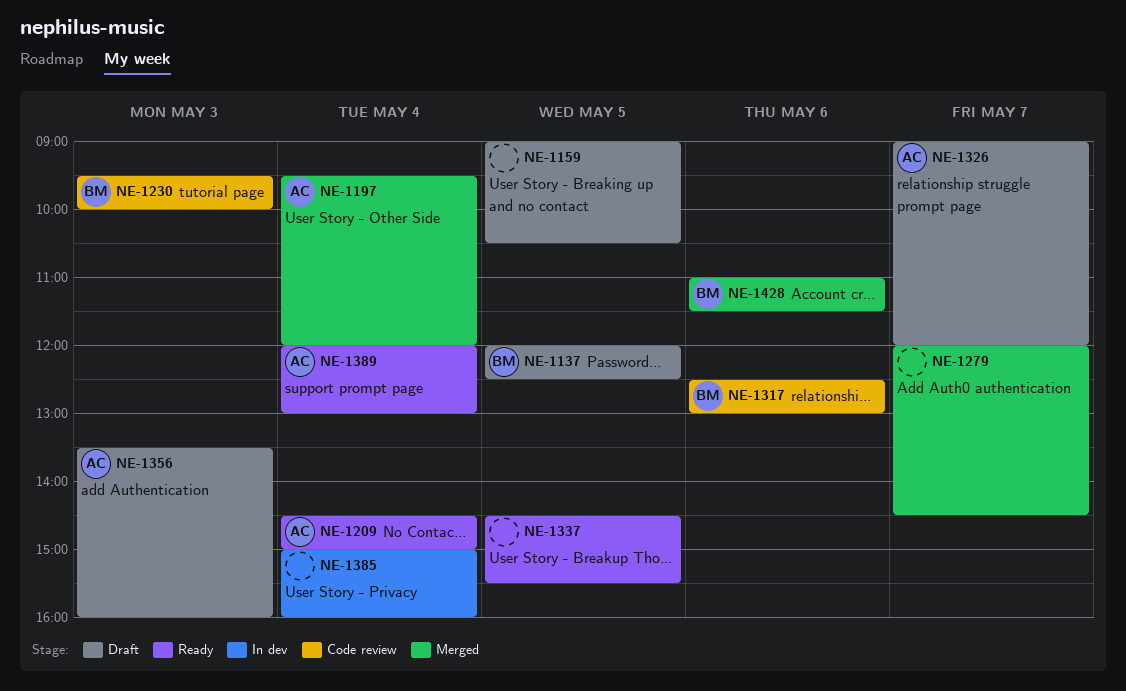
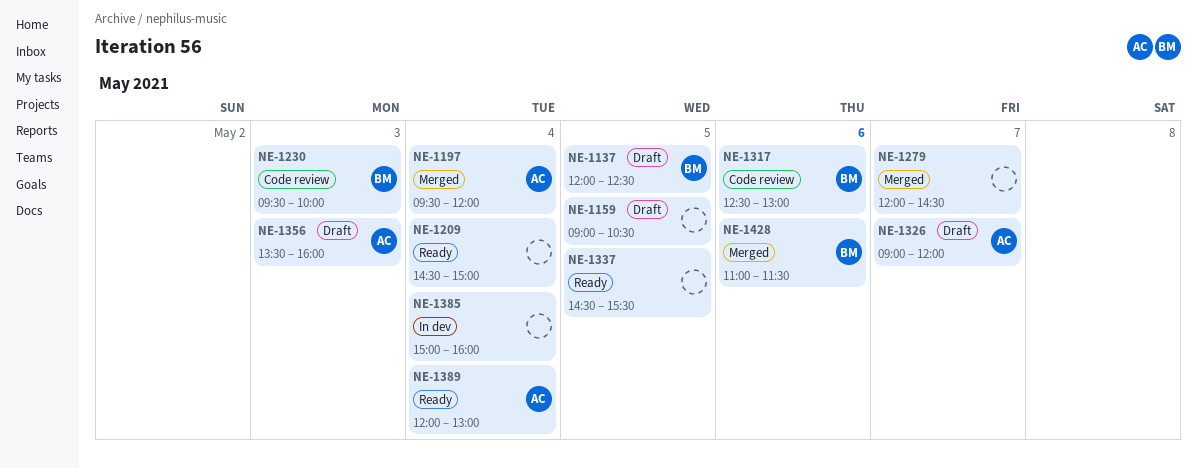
NE-1209, owner: AC -> none

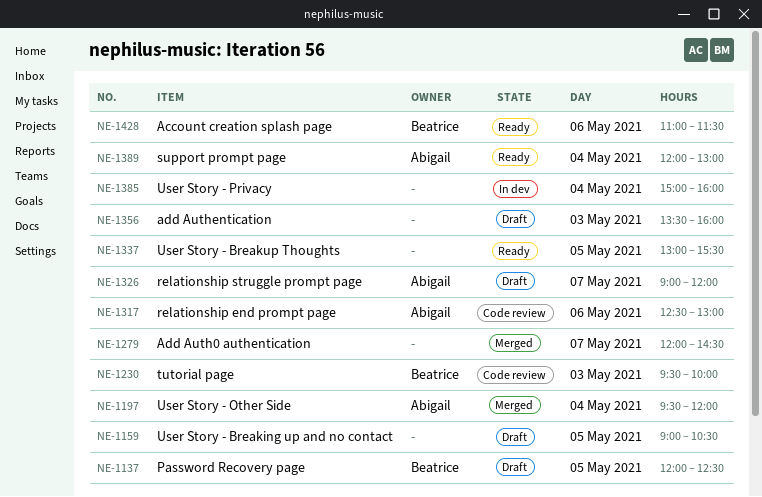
NE-1209: present -> none
NE-1317, owner: Beatrice -> Abigail
NE-1337, begins: 14:30 -> 13:00
NE-1356, owner: Abigail -> none
NE-1428, status: Merged -> Ready

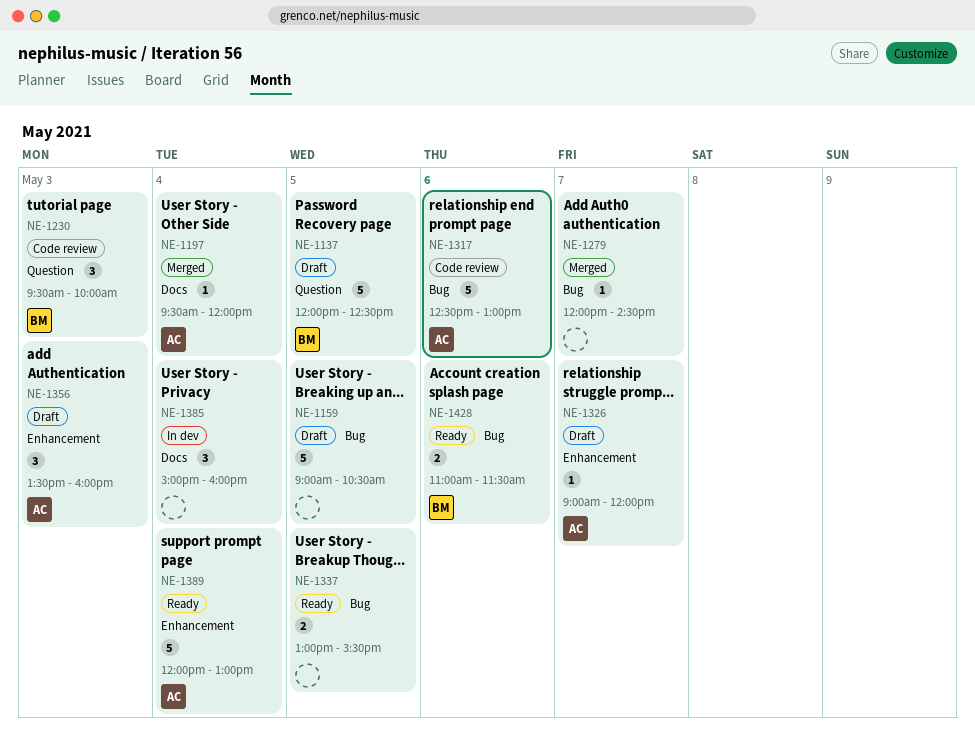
NE-1356, owner: none -> Abigail

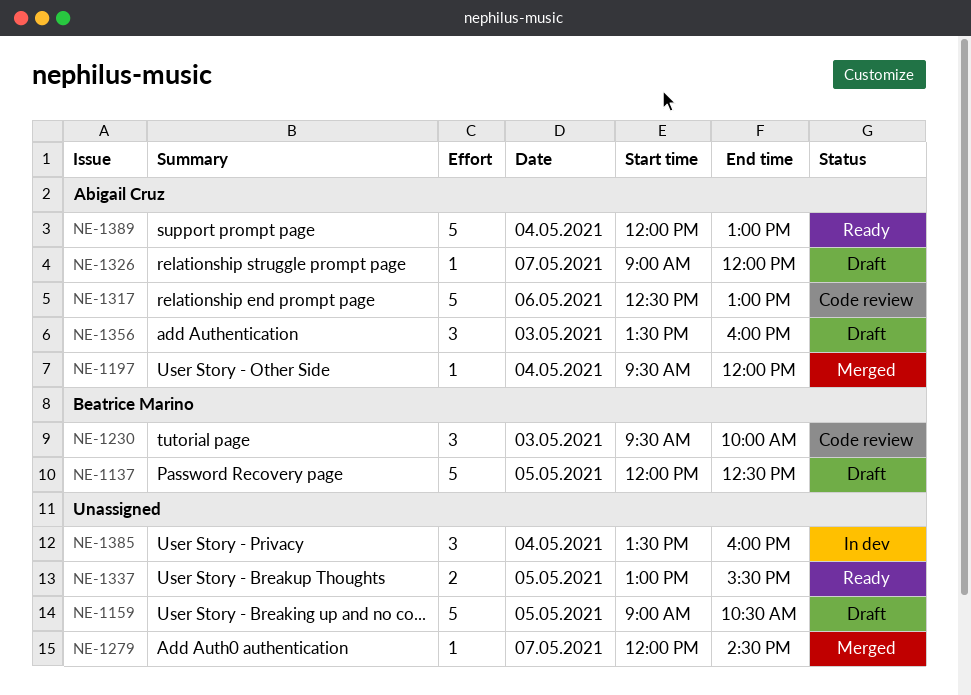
NE-1385, begins: 15:00 -> 13:30
NE-1428: present -> none

